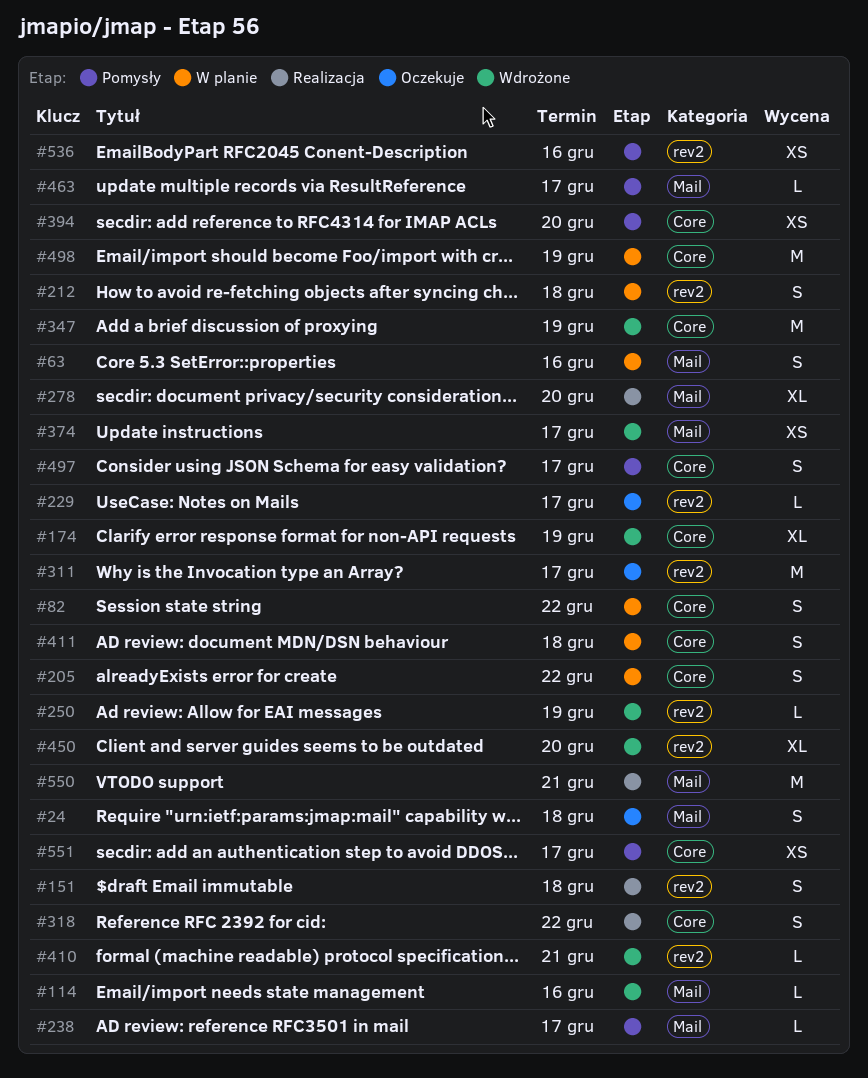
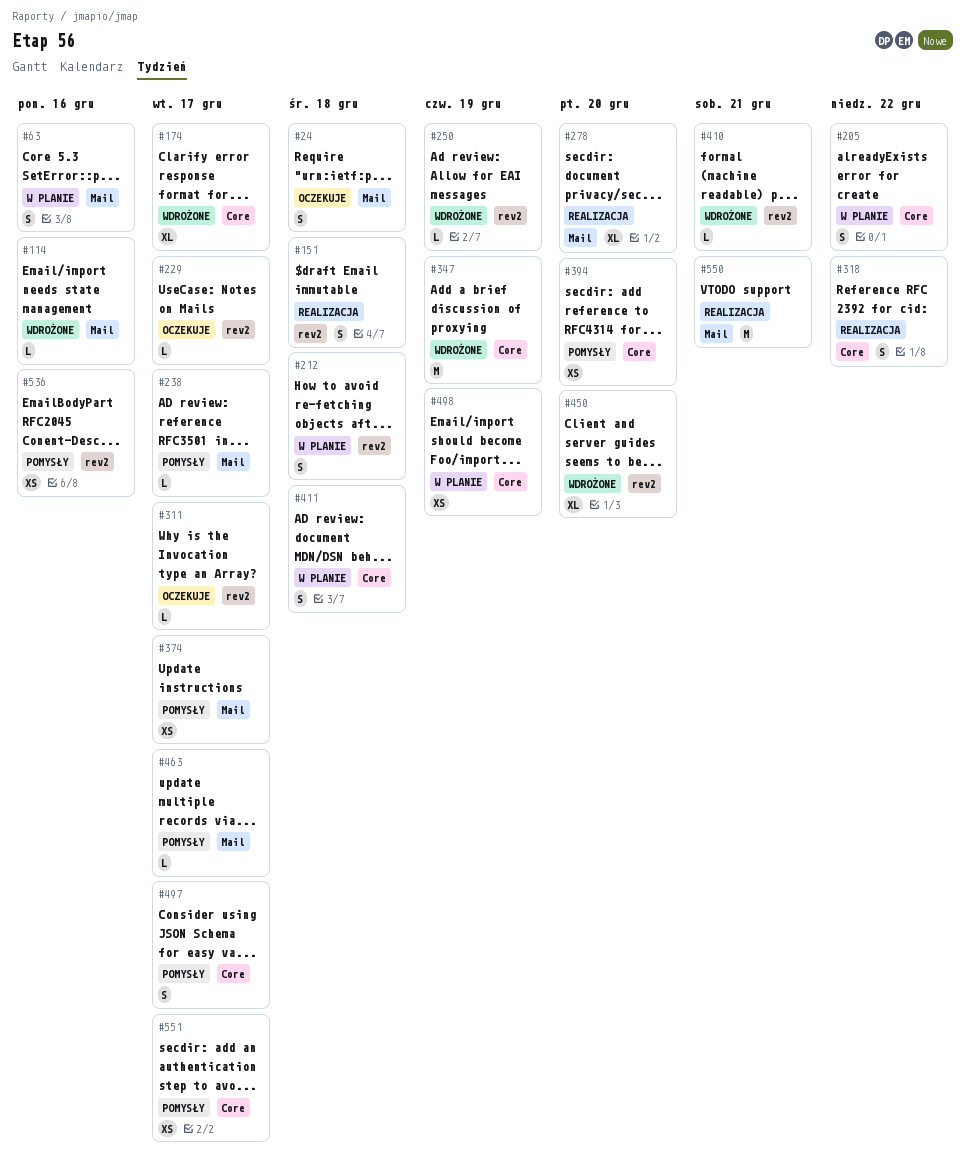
#82: present -> none
#174, due: Dec 19 -> Dec 17
#311, estimate: M -> L
#374, status: Wdrożone -> Pomysły
#498, estimate: M -> XS

